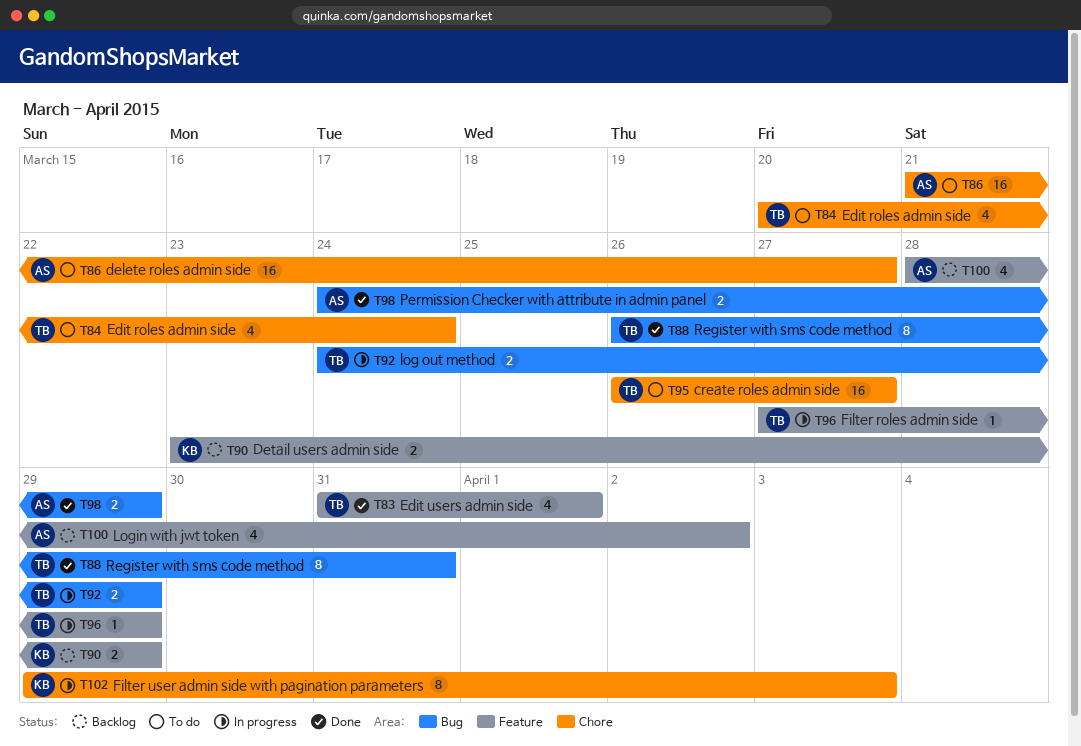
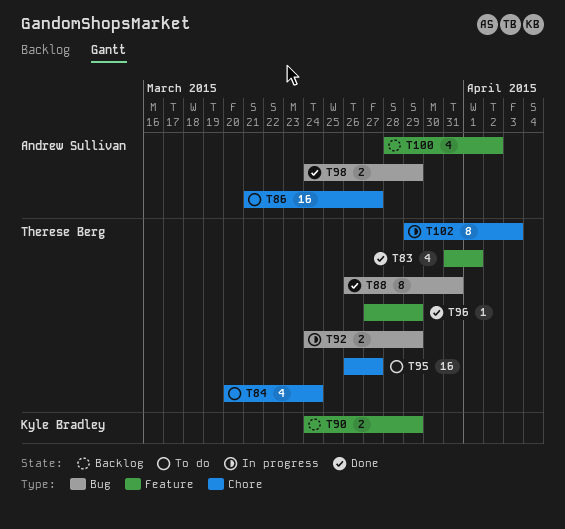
T90, start: Mar 23 -> Mar 24
T96, status: In progress -> Done
T102, owner: Kyle Bradley -> Therese Berg

